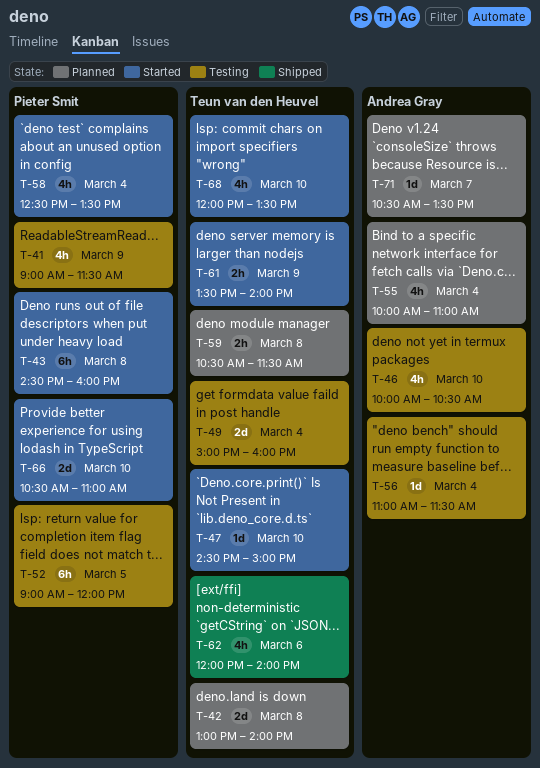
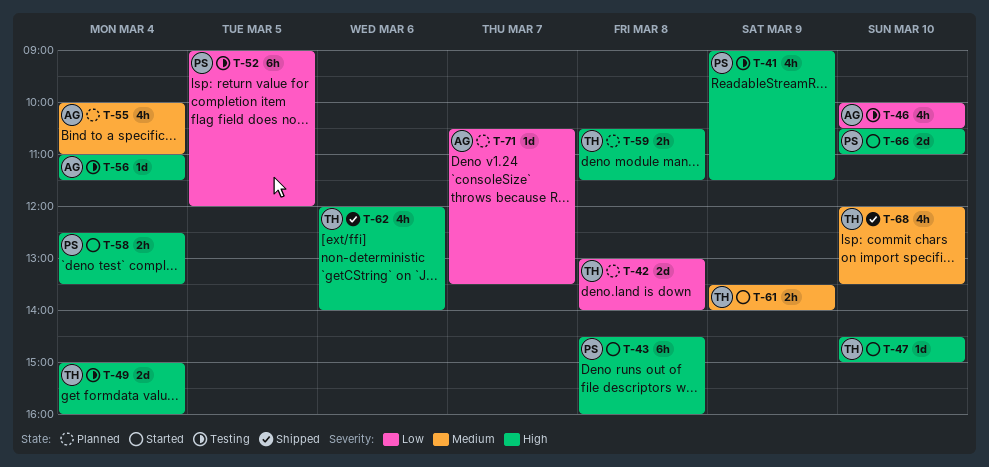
T-58, estimate: 4h -> 2h
T-68, status: Started -> Shipped

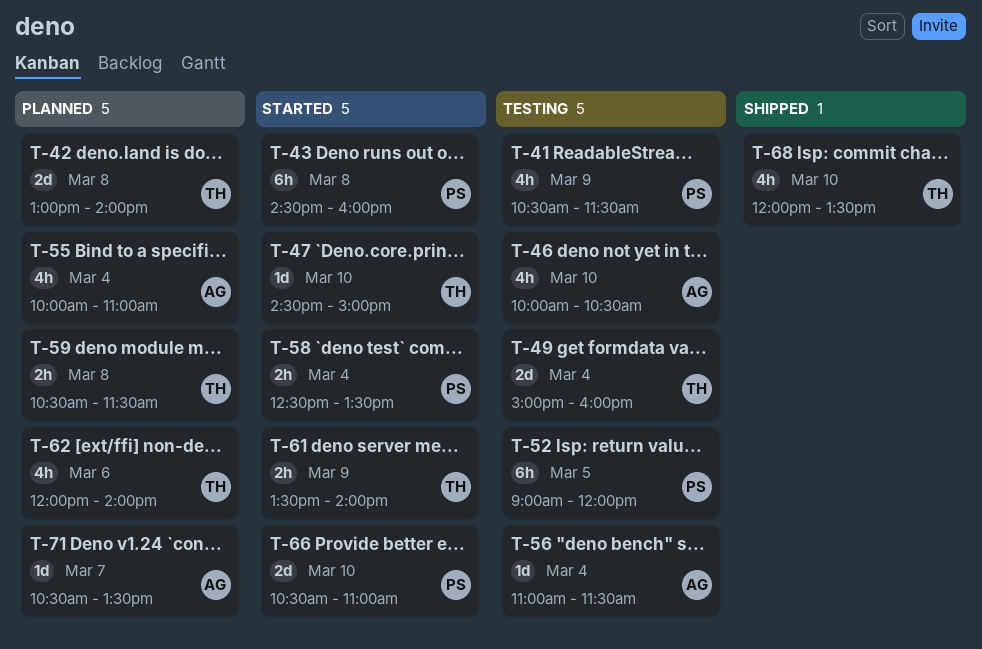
T-41, begins: 09:00 -> 10:30
T-62, status: Shipped -> Planned

